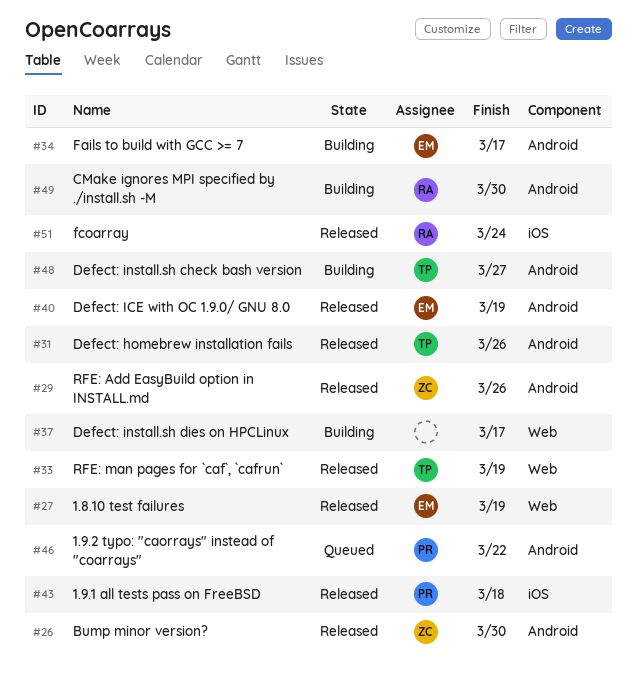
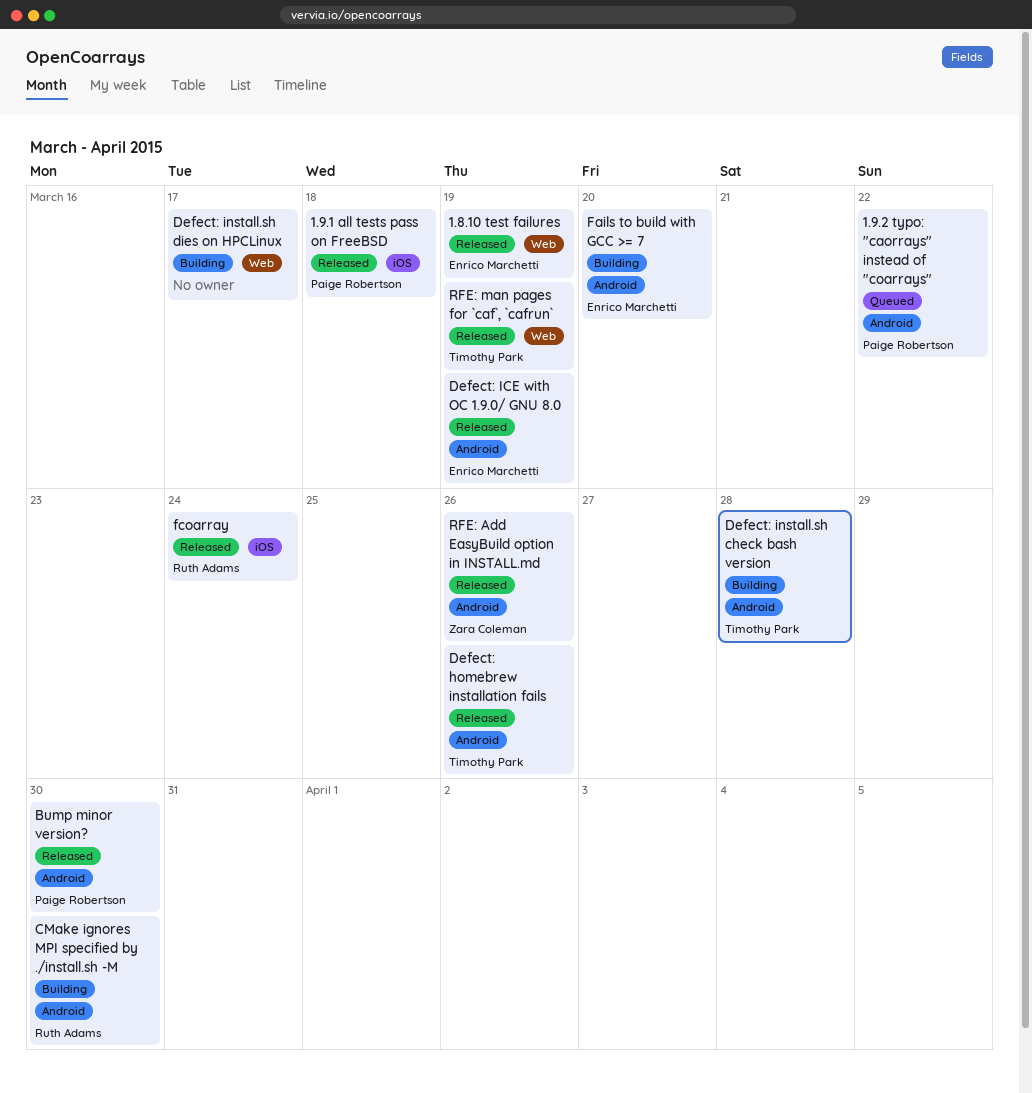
Bump minor version?, owner: Zara Coleman -> Paige Robertson
Defect: install.sh check bash version, due: Mar 27 -> Mar 28
Fails to build with GCC >= 7, due: Mar 17 -> Mar 20

